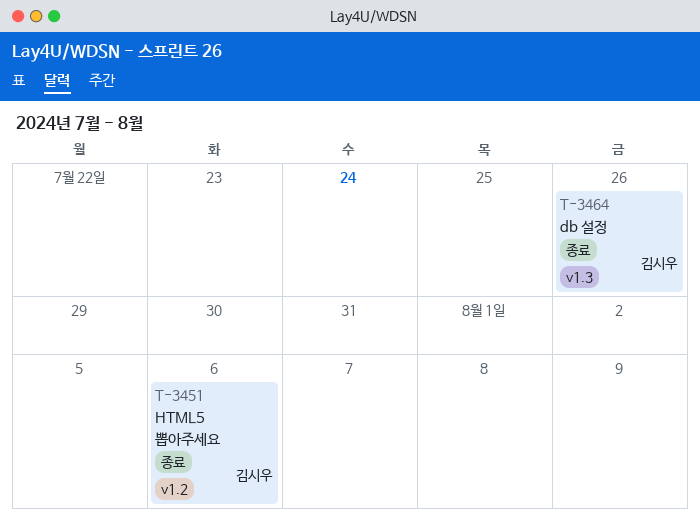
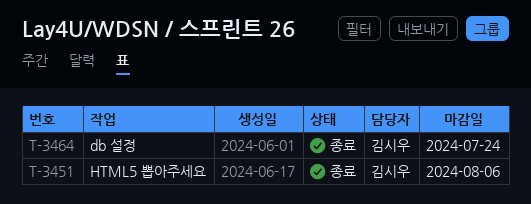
T-3464, due: Jul 26 -> Jul 24

